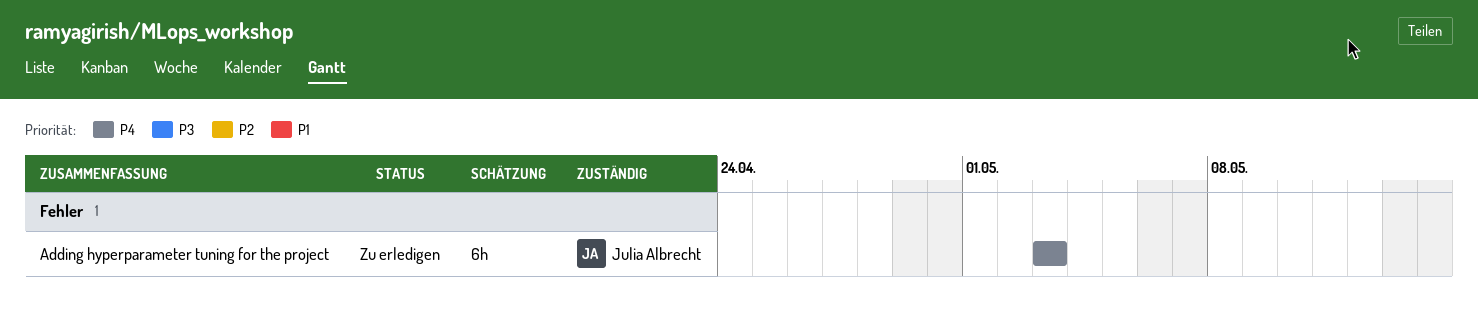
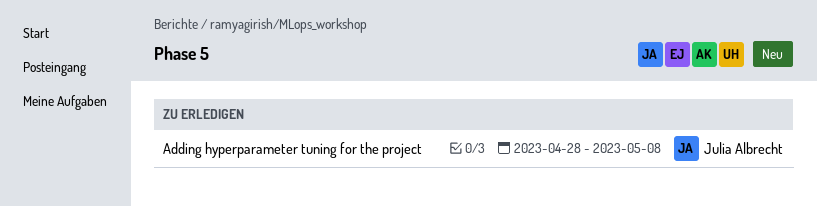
Adding hyperparameter tuning for the project, start: May 3 -> Apr 28
Adding hyperparameter tuning for the project, due: May 3 -> May 8

